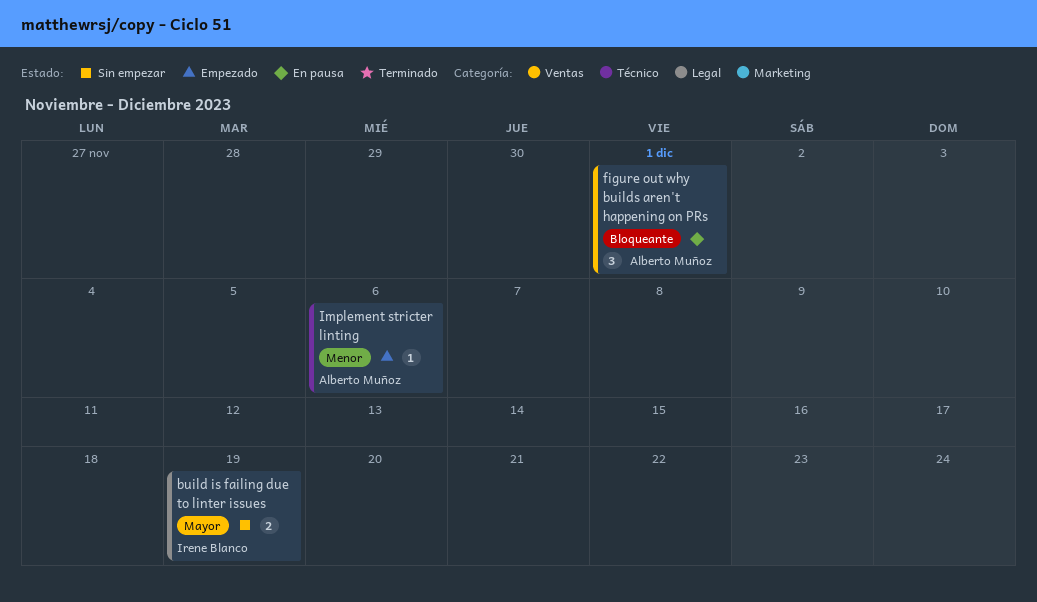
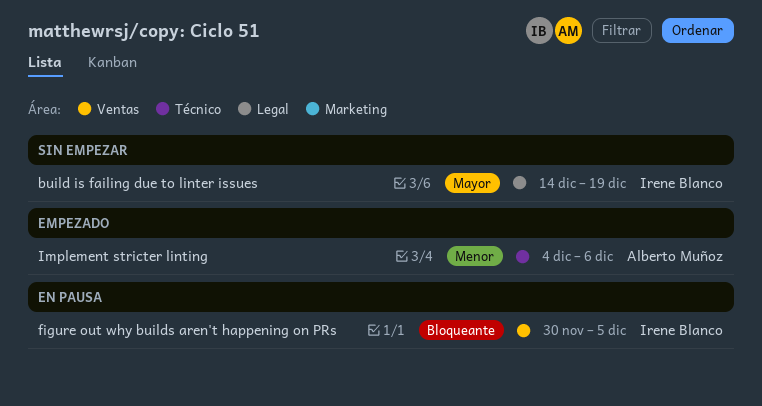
figure out why builds aren't happening on PRs, owner: Alberto Muñoz -> Irene Blanco
figure out why builds aren't happening on PRs, due: Dec 1 -> Dec 5

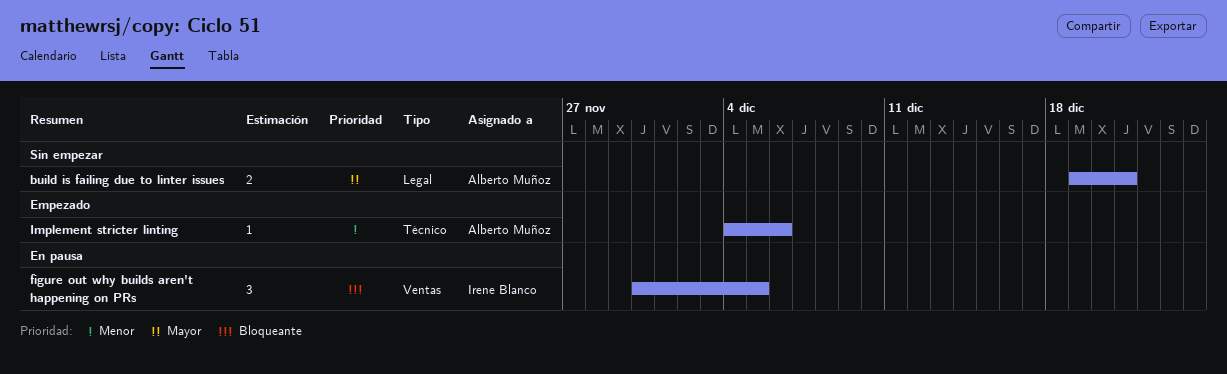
build is failing due to linter issues, owner: Irene Blanco -> Alberto Muñoz
build is failing due to linter issues, start: Dec 14 -> Dec 19
build is failing due to linter issues, due: Dec 19 -> Dec 21

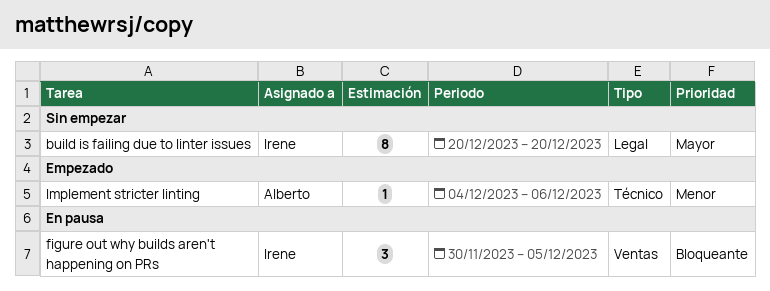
build is failing due to linter issues, owner: Alberto Muñoz -> Irene Blanco
build is failing due to linter issues, estimate: 2 -> 8
build is failing due to linter issues, start: Dec 19 -> Dec 20
build is failing due to linter issues, due: Dec 21 -> Dec 20

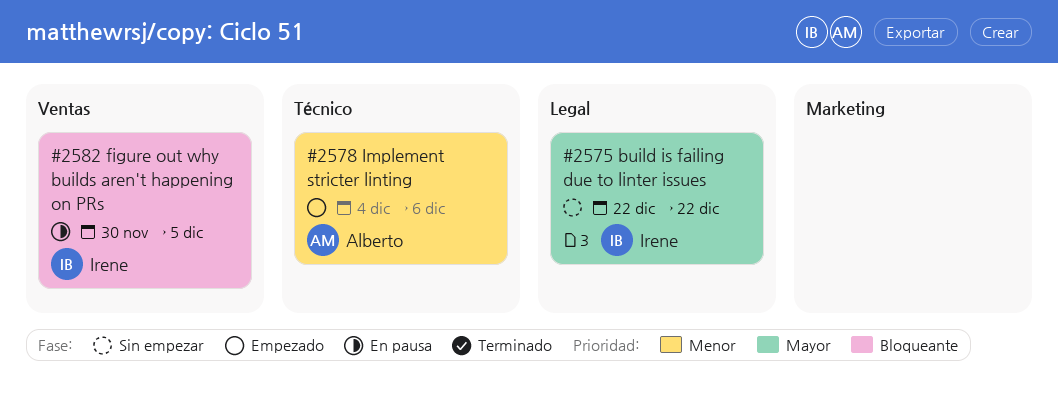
build is failing due to linter issues, start: Dec 20 -> Dec 22
build is failing due to linter issues, due: Dec 20 -> Dec 22

